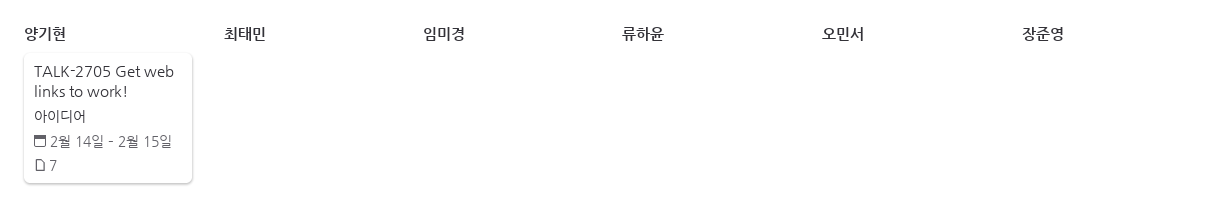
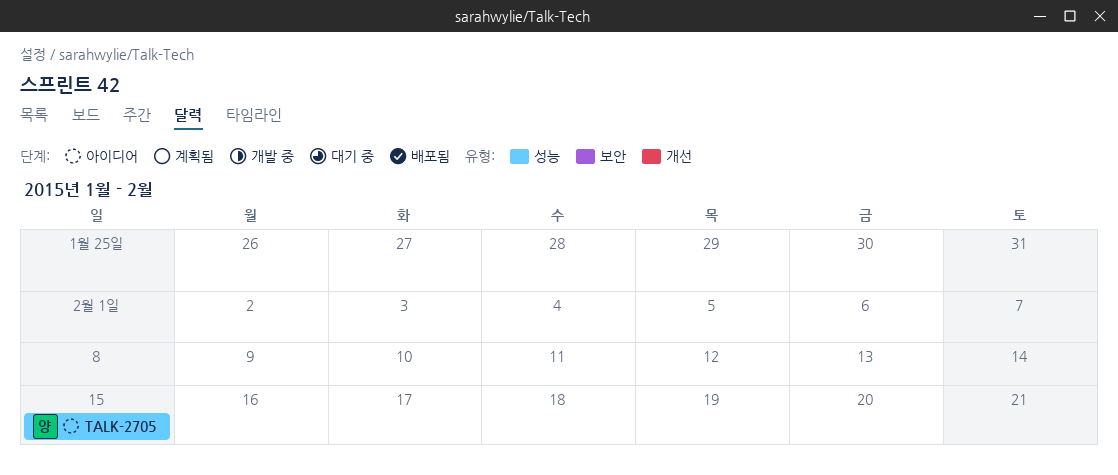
TALK-2705, start: Feb 14 -> Feb 15

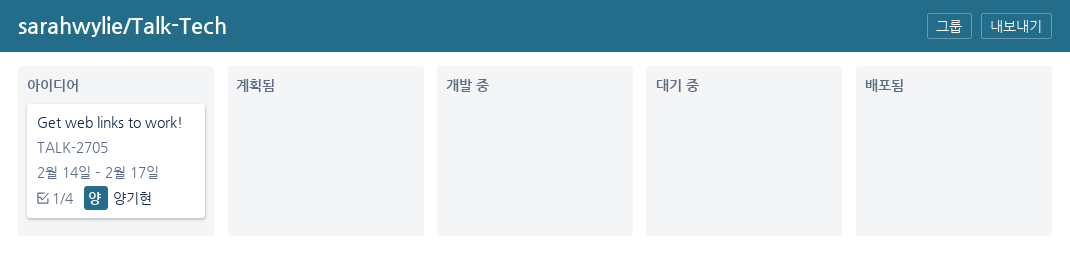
TALK-2705, start: Feb 15 -> Feb 14
TALK-2705, due: Feb 15 -> Feb 17

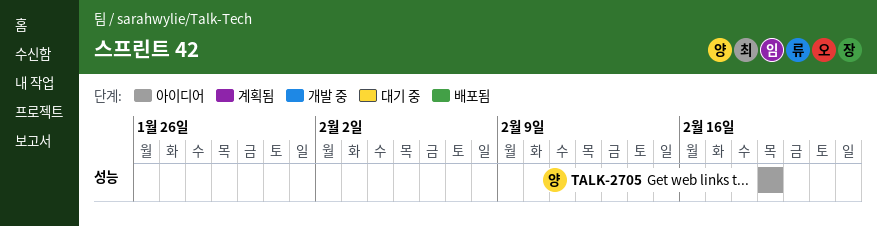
TALK-2705, start: Feb 14 -> Feb 19
TALK-2705, due: Feb 17 -> Feb 19

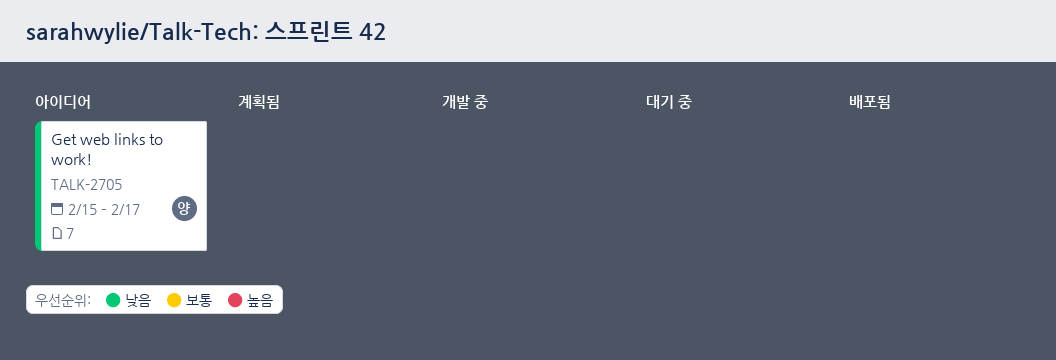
TALK-2705, start: Feb 19 -> Feb 15
TALK-2705, due: Feb 19 -> Feb 17

